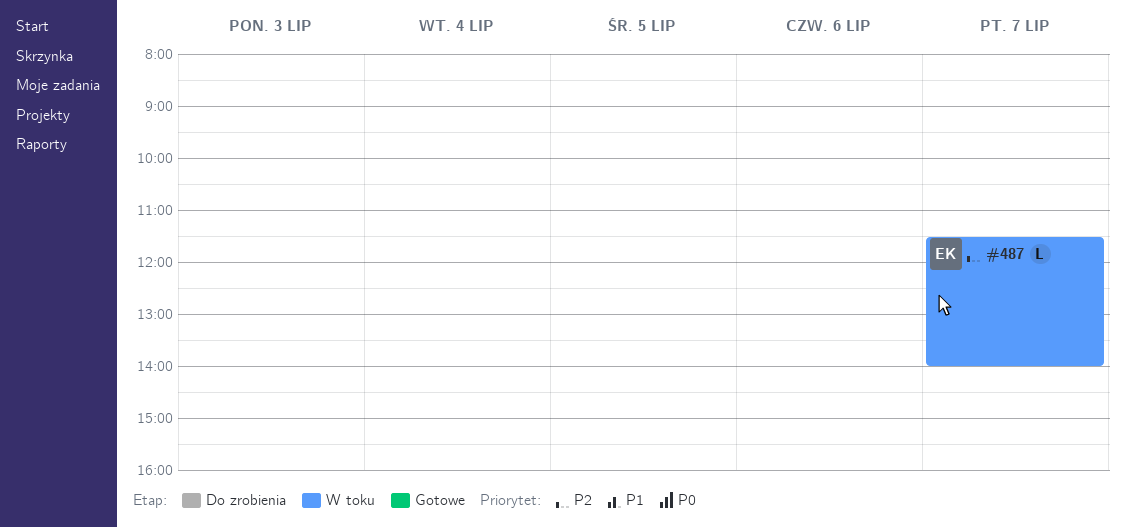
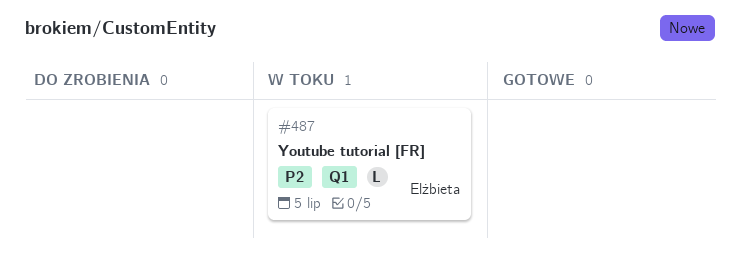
#487, day: Jul 7 -> Jul 5

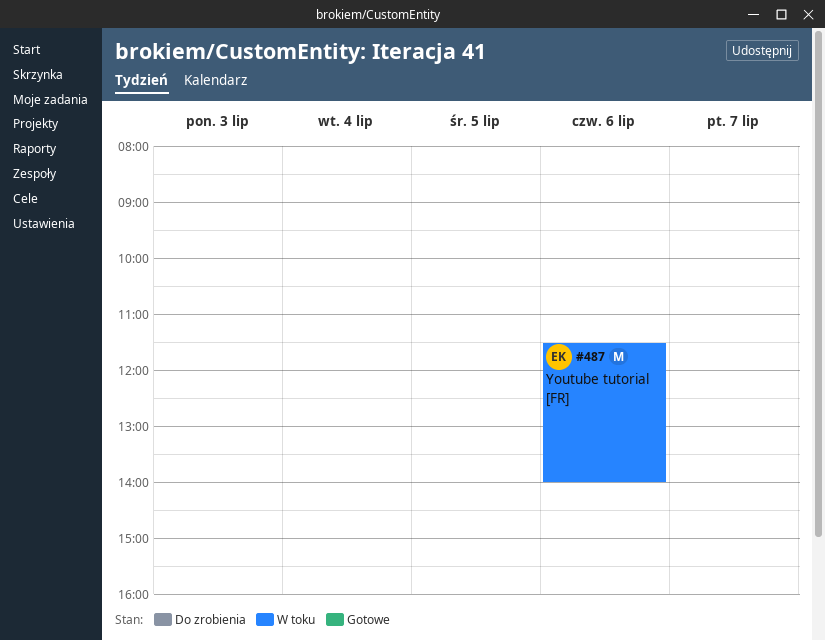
#487, estimate: L -> M
#487, day: Jul 5 -> Jul 6

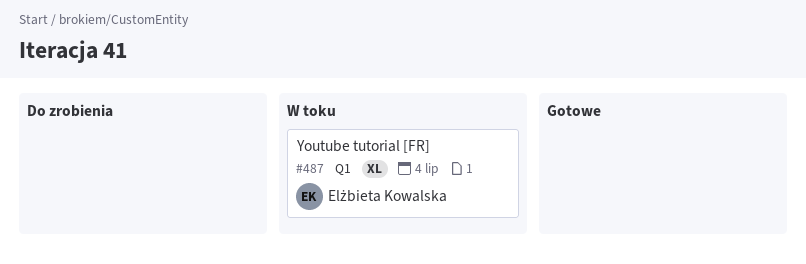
#487, estimate: M -> XL
#487, day: Jul 6 -> Jul 4

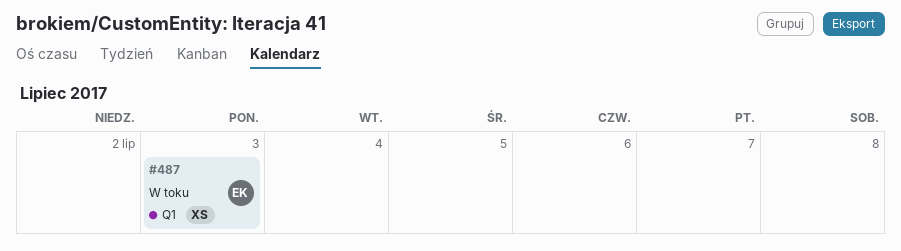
#487, estimate: XL -> XS
#487, day: Jul 4 -> Jul 3

